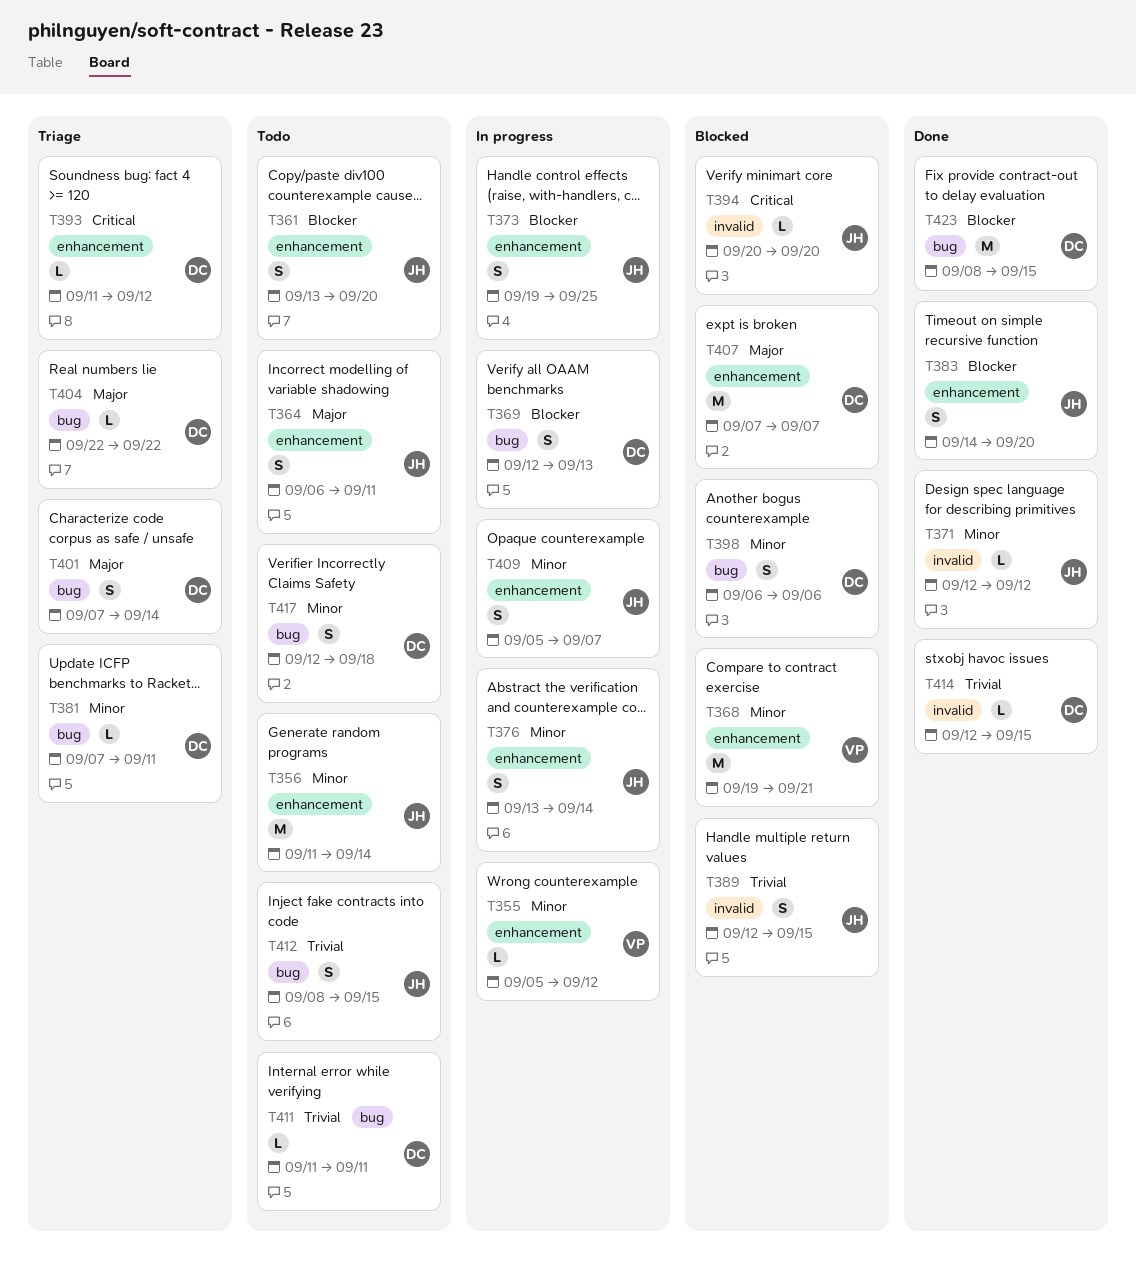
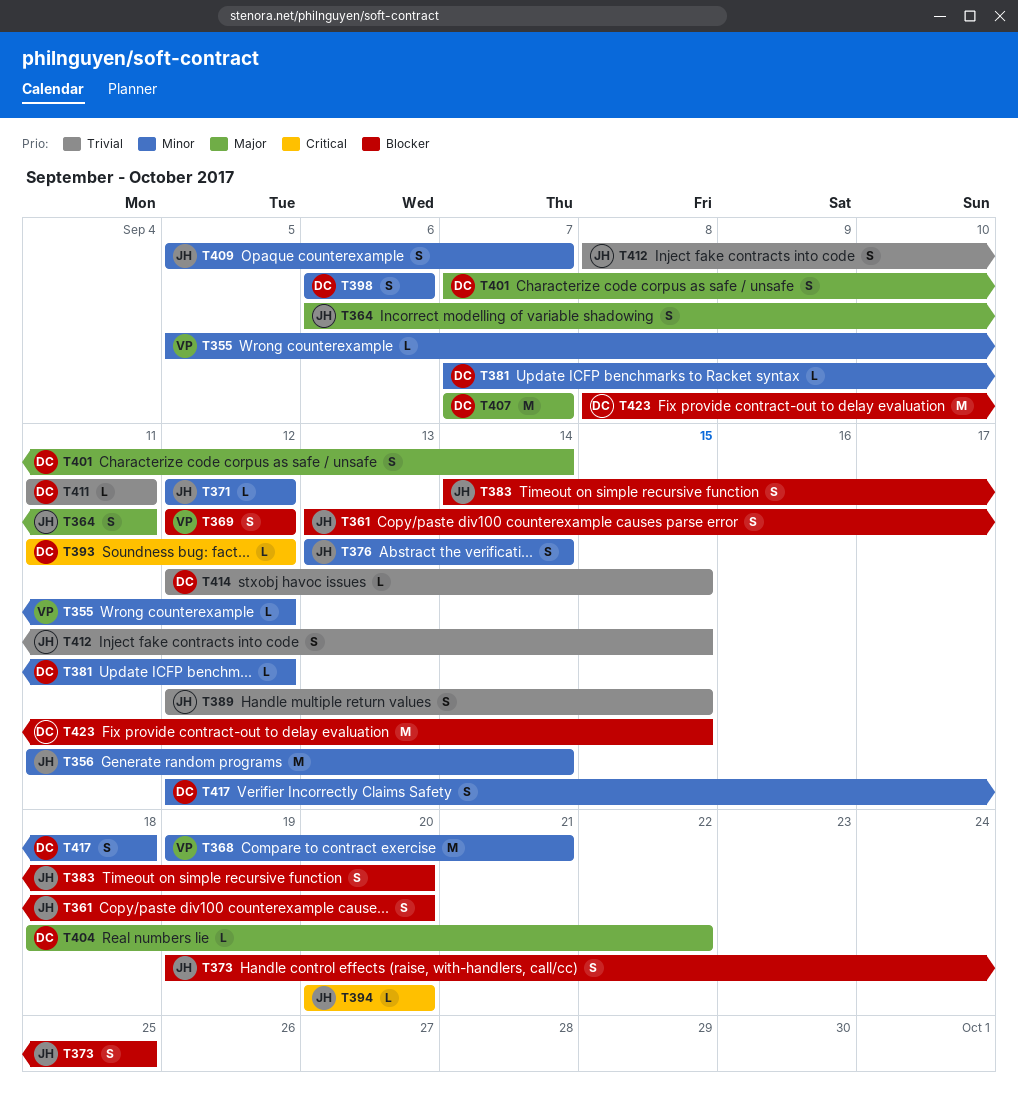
T369, owner: DC -> VP
T369, due: Sep 13 -> Sep 12
T381, due: Sep 11 -> Sep 12
T404, start: Sep 22 -> Sep 18

